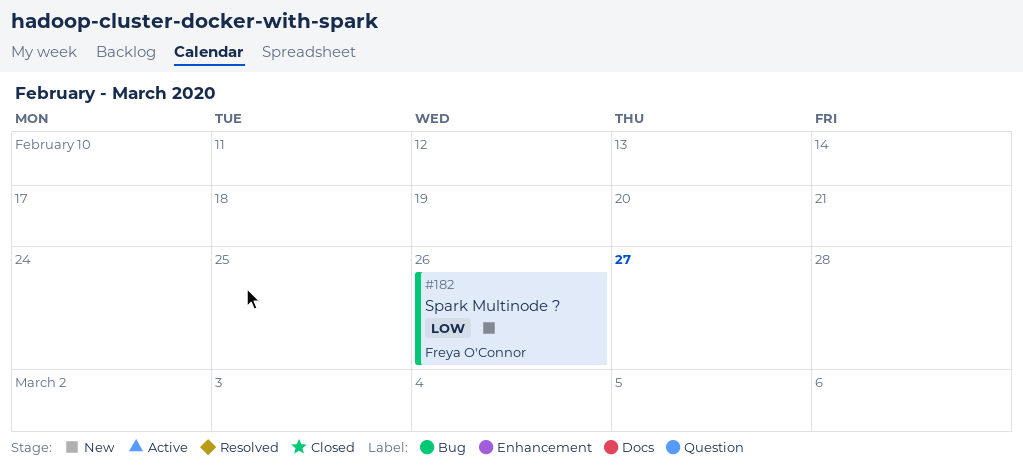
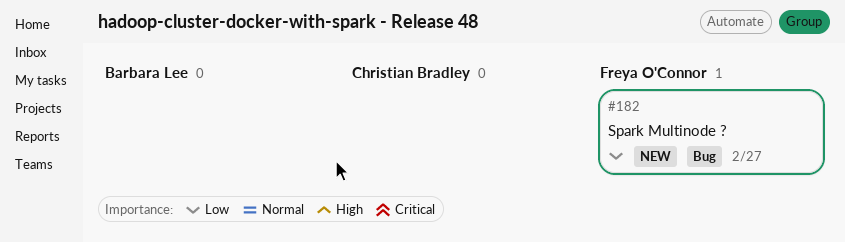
#182, due: Feb 26 -> Feb 27

